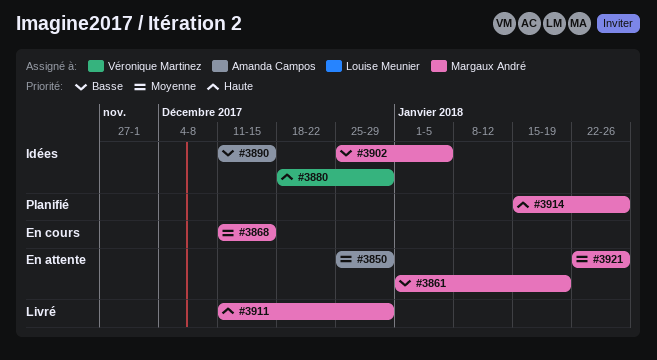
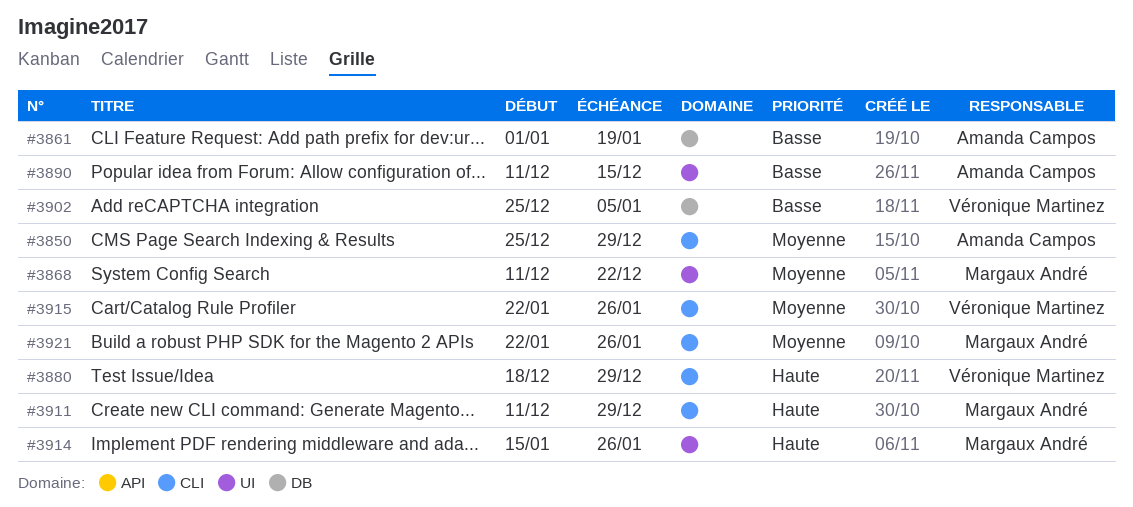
#3861, owner: Margaux André -> Amanda Campos
#3868, due: Dec 15 -> Dec 22
#3902, owner: Margaux André -> Véronique Martinez
#3915: none -> present

